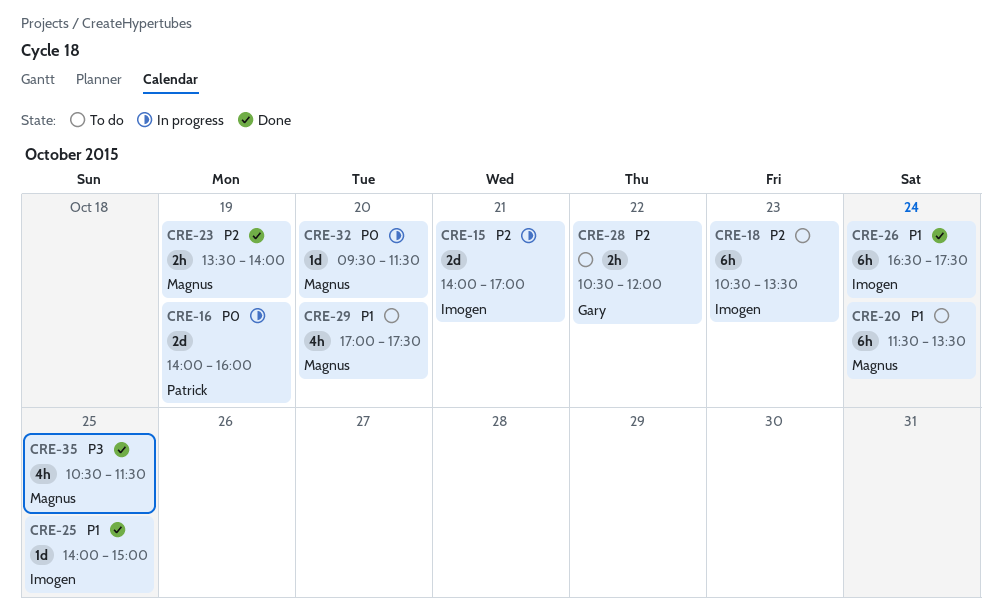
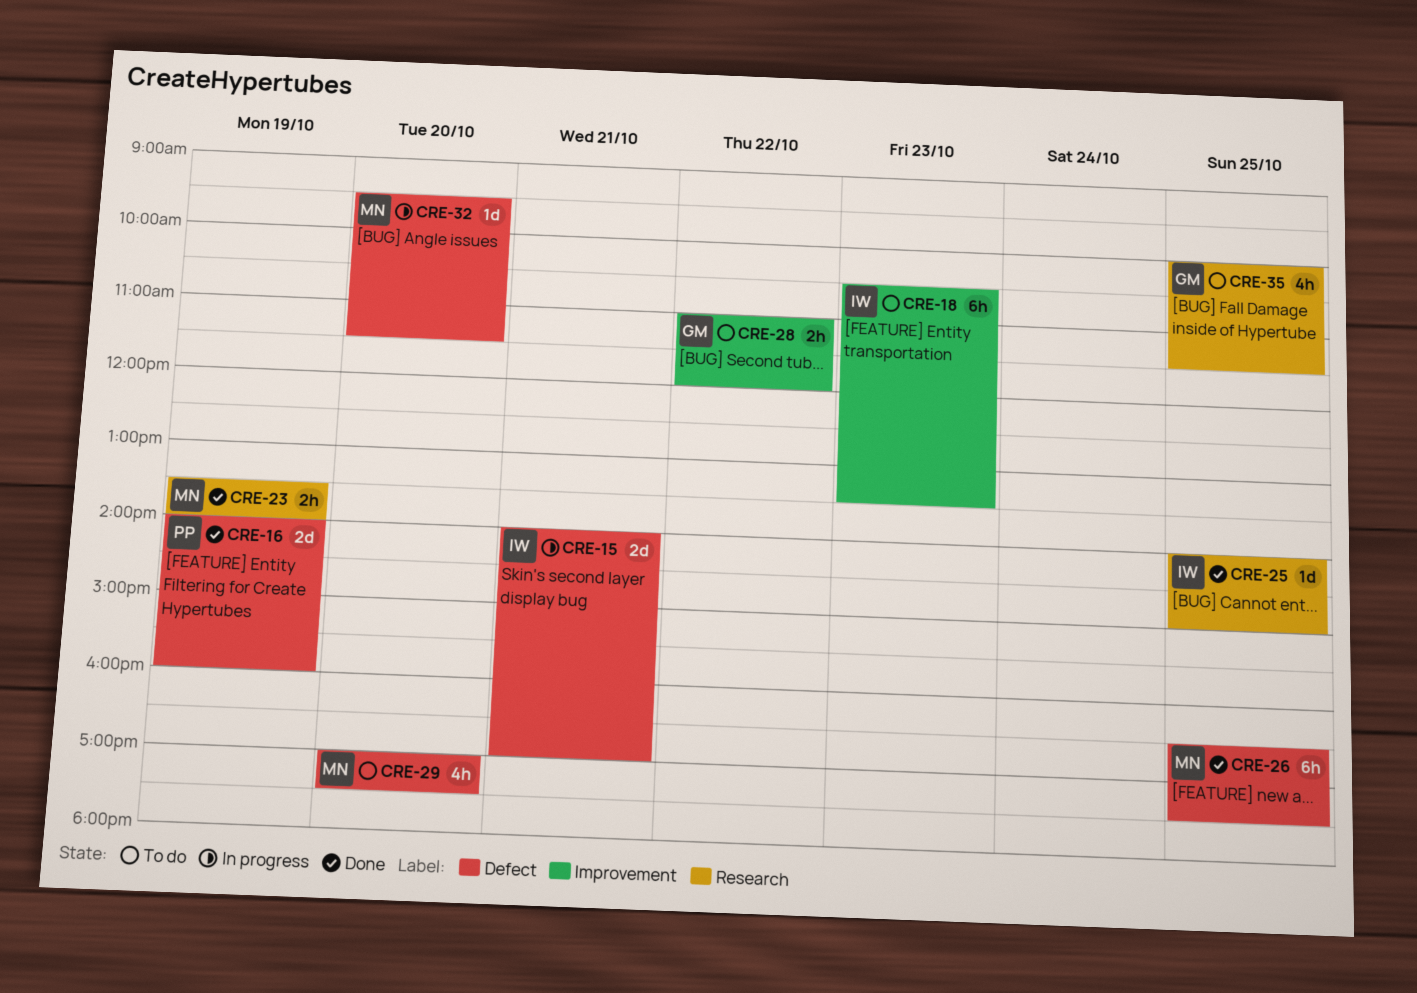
CRE-16, status: In progress -> Done
CRE-20: present -> none
CRE-26, owner: Imogen -> Magnus
CRE-26, day: Oct 24 -> Oct 25
CRE-28, begins: 10:30 -> 11:00
CRE-35, status: Done -> To do
CRE-35, owner: Magnus -> Gary
CRE-35, begins: 10:30 -> 10:00

